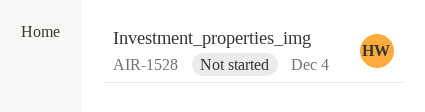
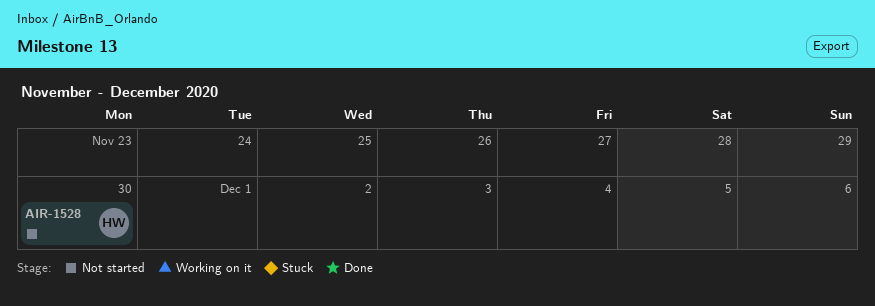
AIR-1528, due: Dec 4 -> Nov 30

